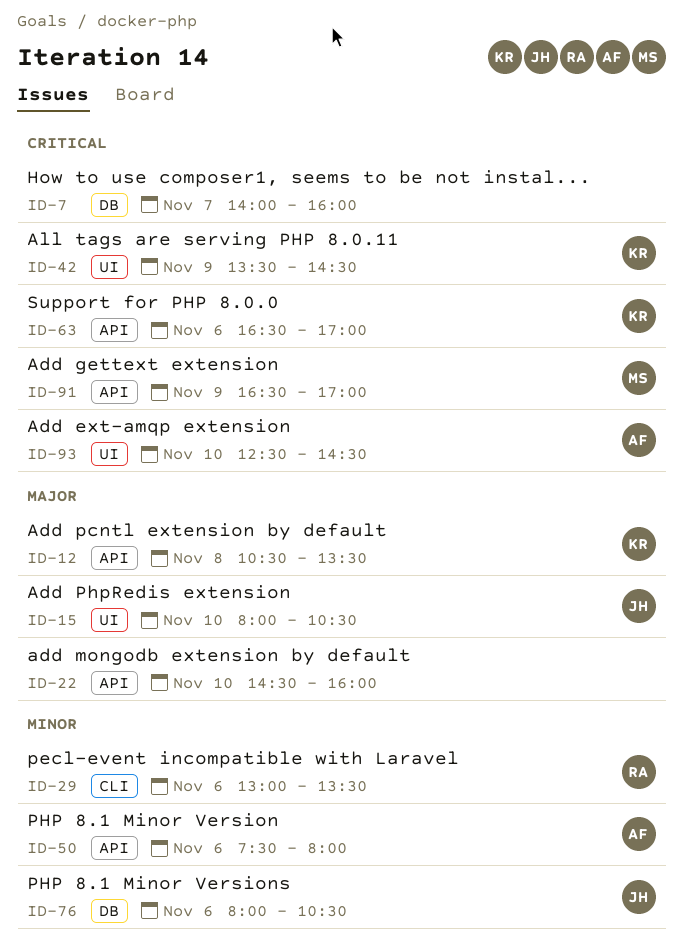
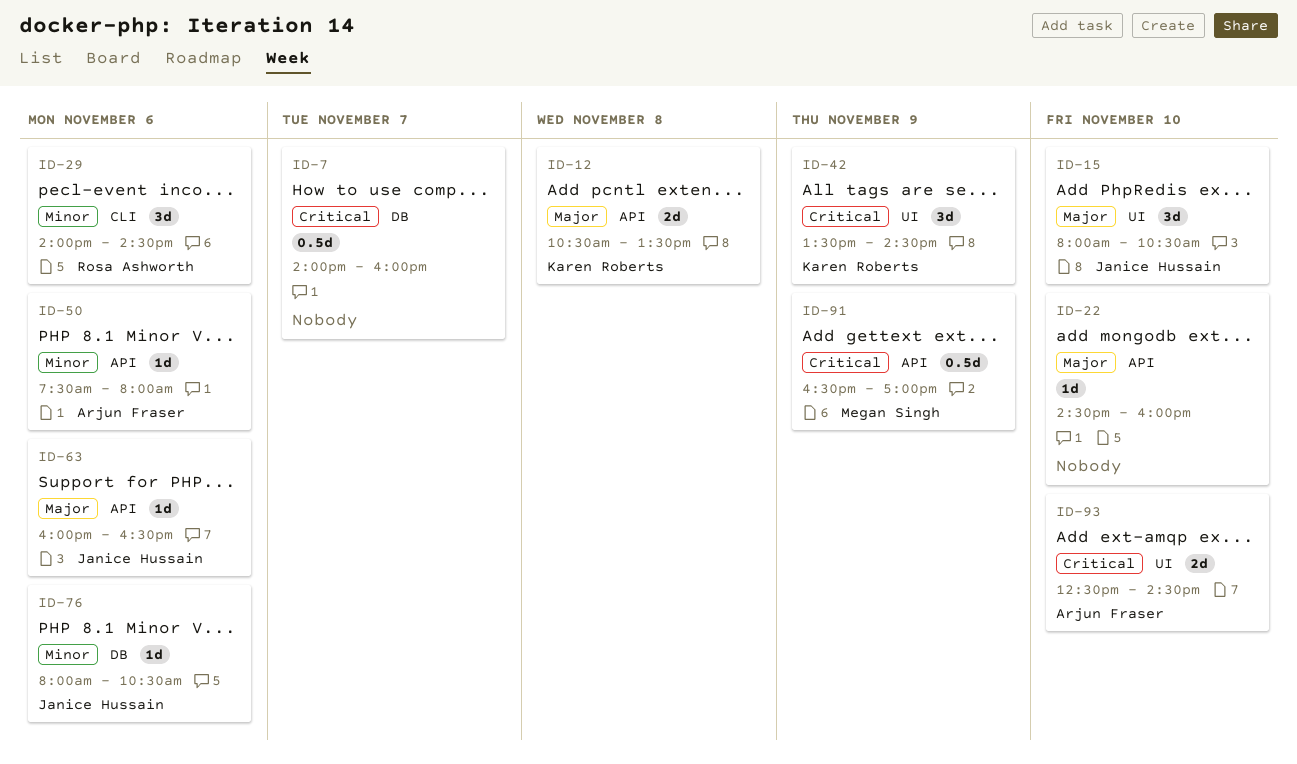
ID-29, begins: 13:00 -> 14:00
ID-29, ends: 13:30 -> 14:30
ID-63, owner: Karen Roberts -> Janice Hussain
ID-63, priority: Critical -> Major
ID-63, begins: 16:30 -> 16:00
ID-63, ends: 17:00 -> 16:30

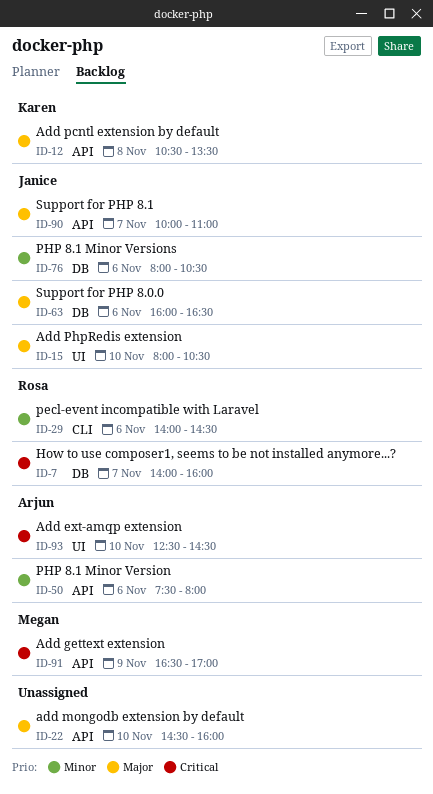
ID-7, owner: none -> Rosa Ashworth
ID-42: present -> none
ID-63, label: API -> DB
ID-90: none -> present

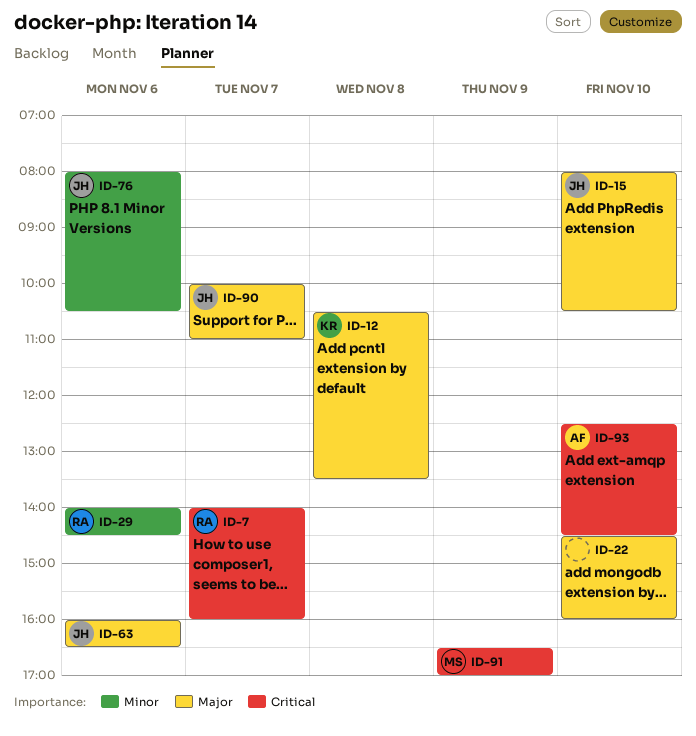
ID-50: present -> none

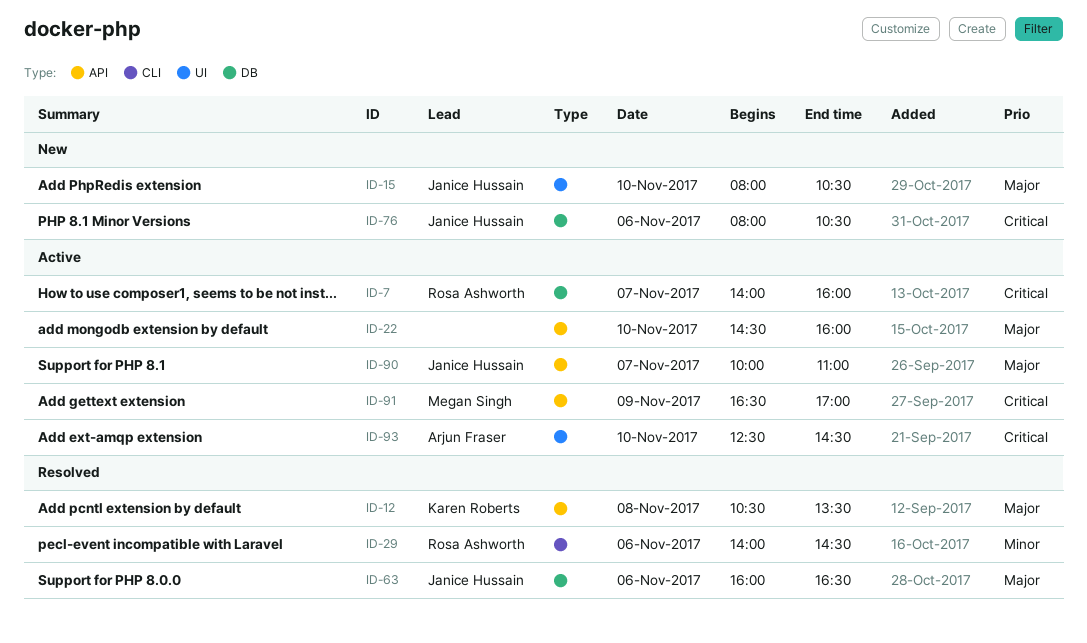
ID-76, priority: Minor -> Critical

